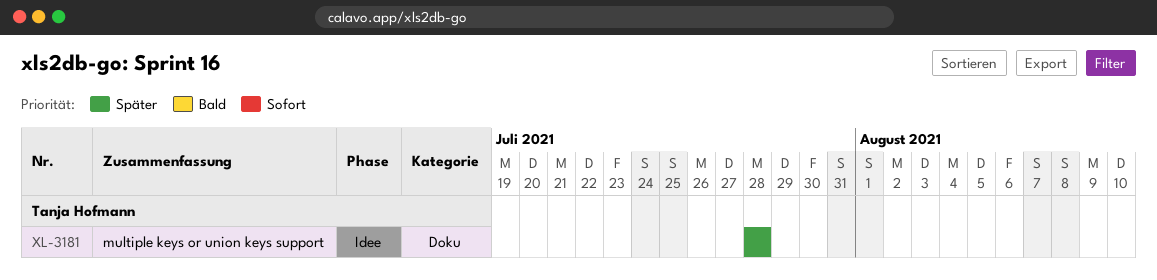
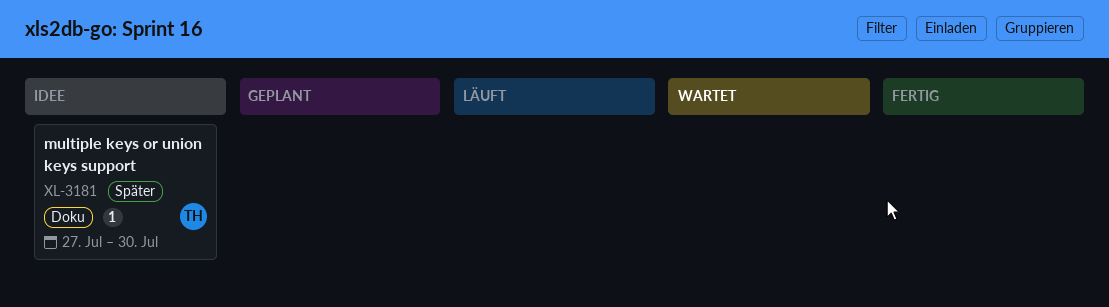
XL-3181, start: Jul 28 -> Jul 27
XL-3181, due: Jul 28 -> Jul 30

